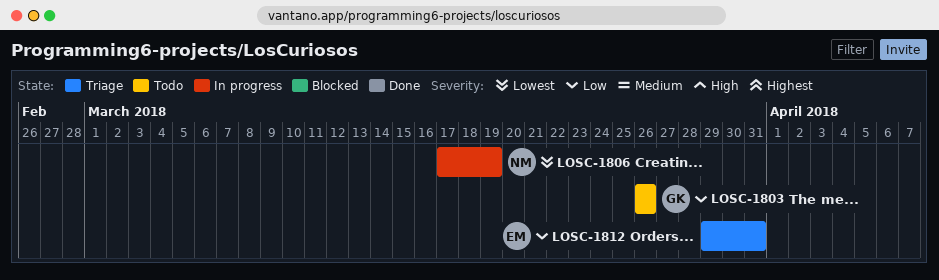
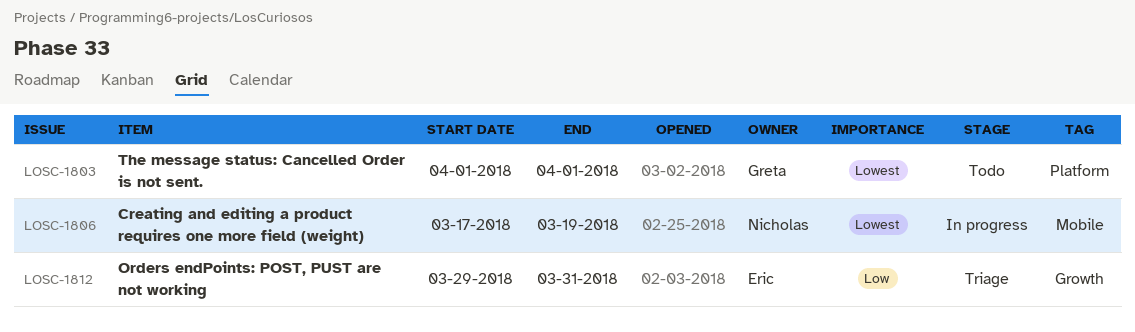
LOSC-1803, priority: Low -> Lowest
LOSC-1803, start: Mar 26 -> Apr 1
LOSC-1803, due: Mar 26 -> Apr 1

